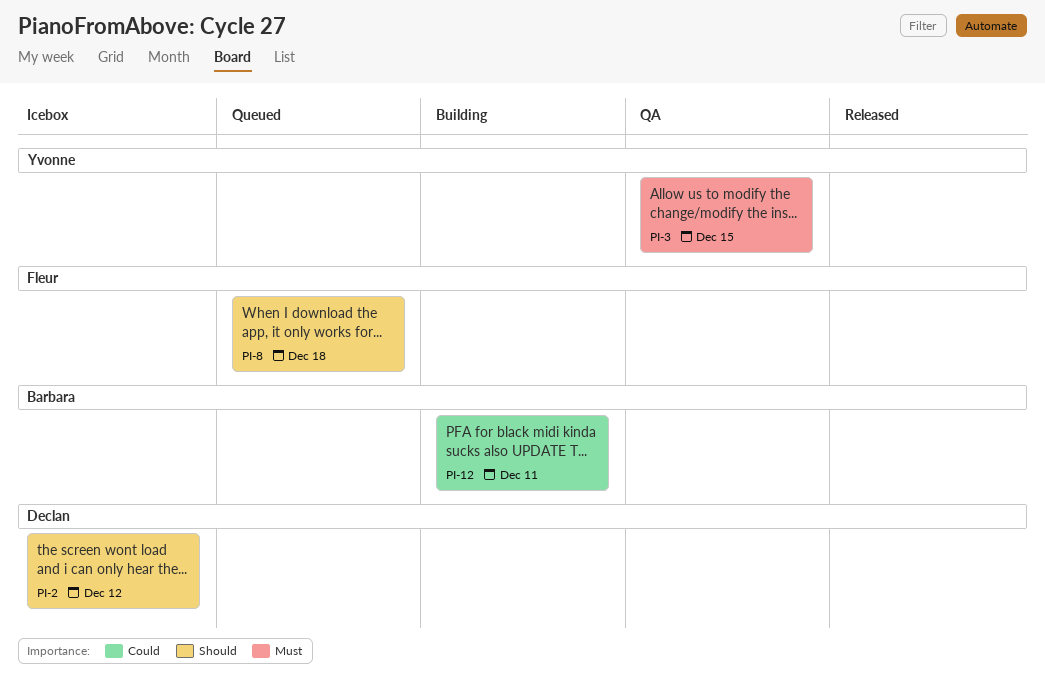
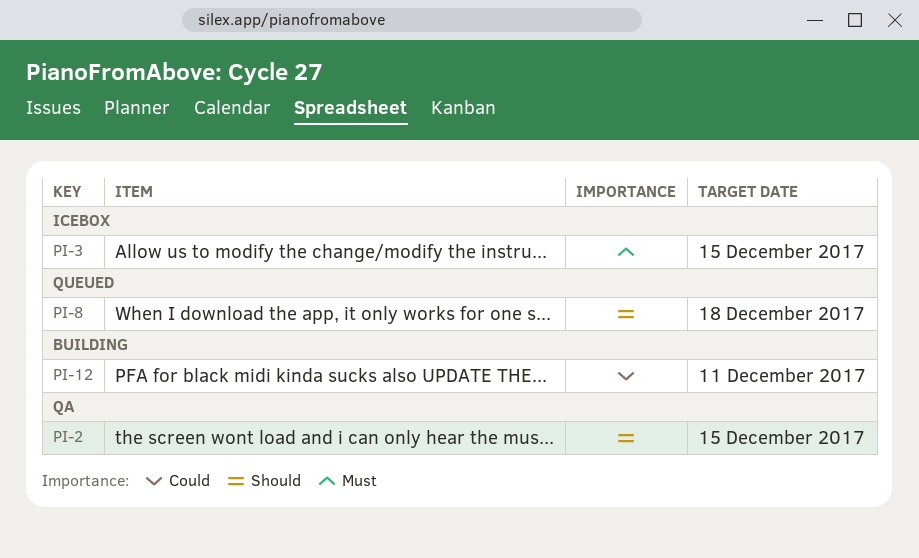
PI-2, status: Icebox -> QA
PI-2, due: Dec 12 -> Dec 15
PI-3, status: QA -> Icebox

